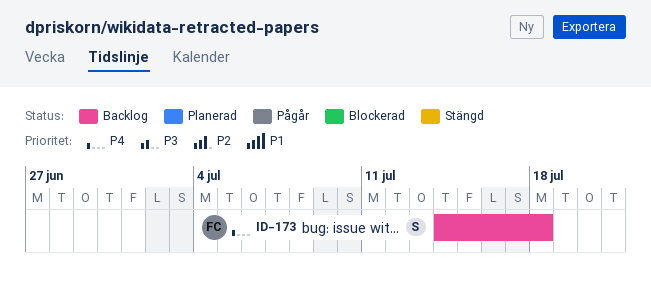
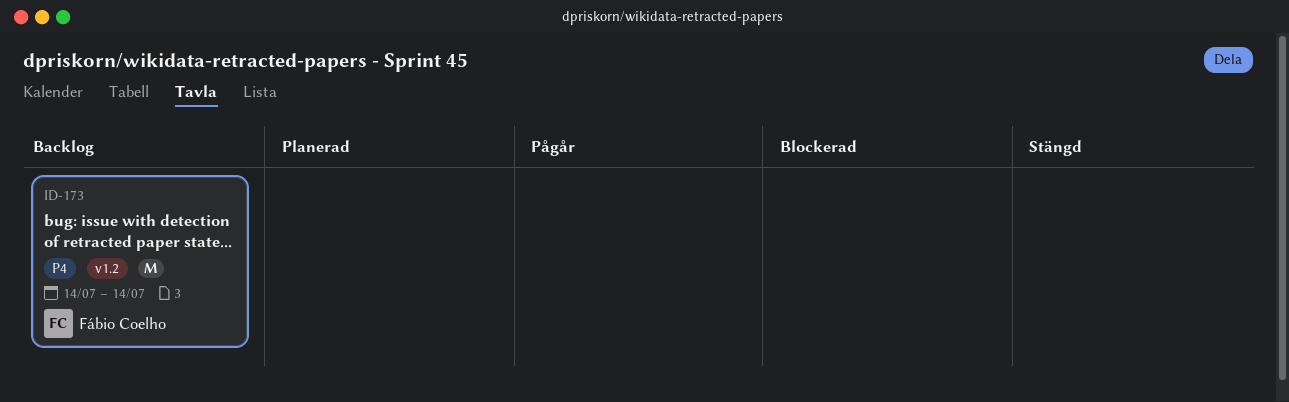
ID-173, estimate: S -> M
ID-173, due: Jul 18 -> Jul 14

